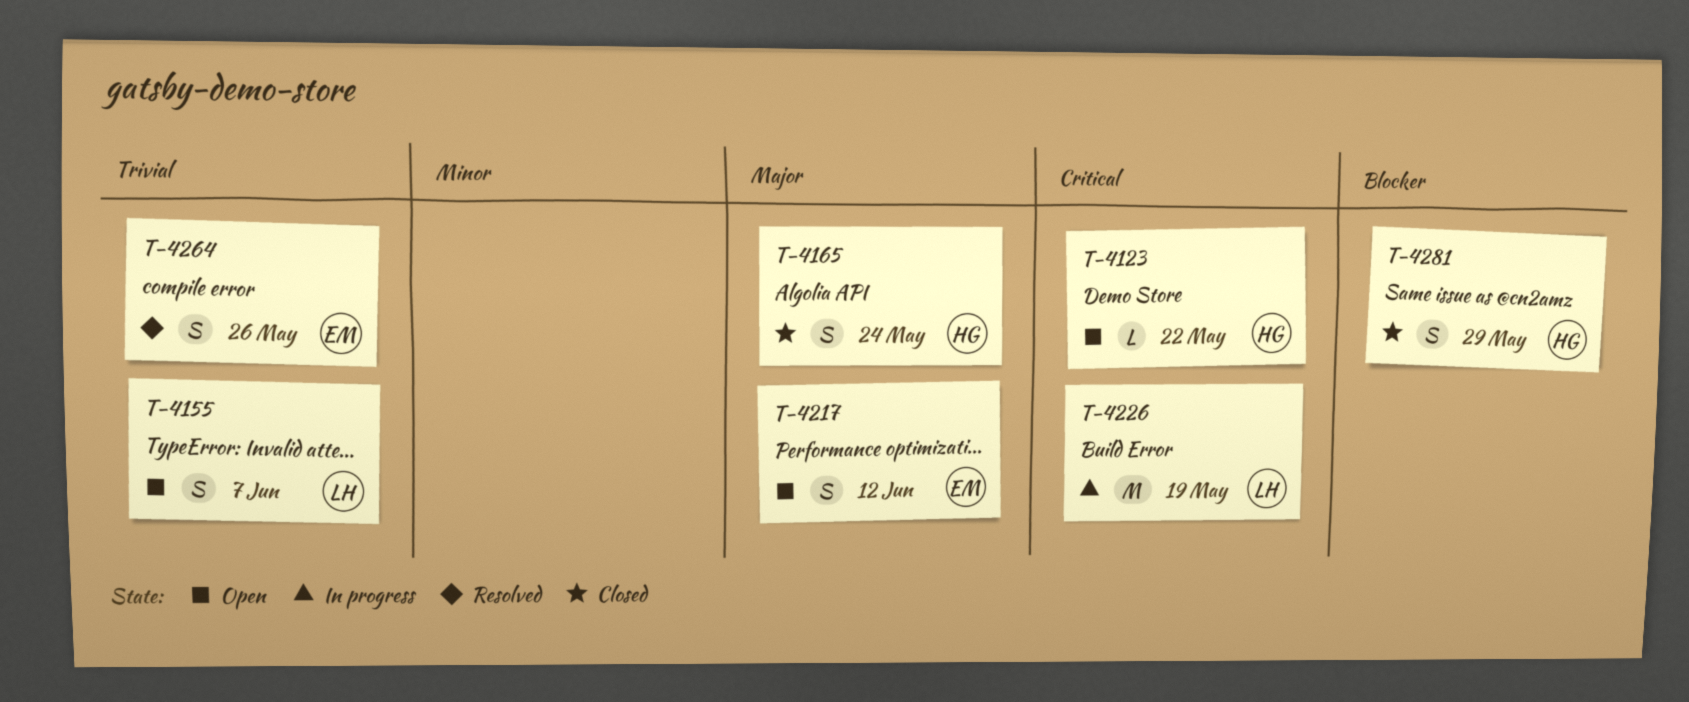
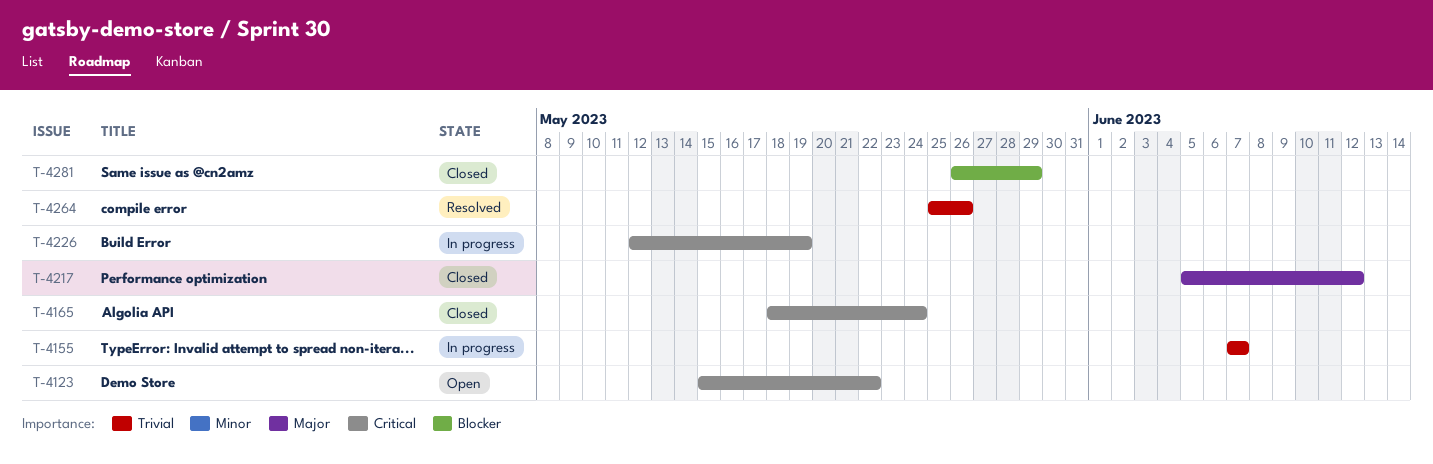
T-4155, status: Open -> In progress
T-4165, priority: Major -> Critical
T-4217, status: Open -> Closed

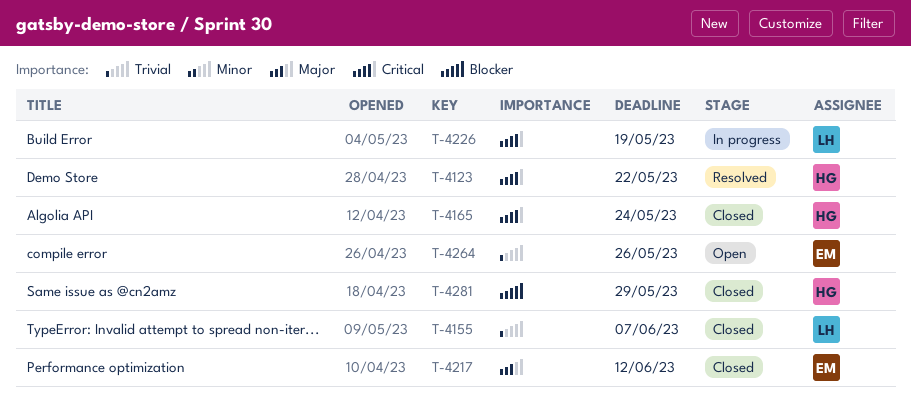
T-4123, status: Open -> Resolved
T-4155, status: In progress -> Closed
T-4264, status: Resolved -> Open

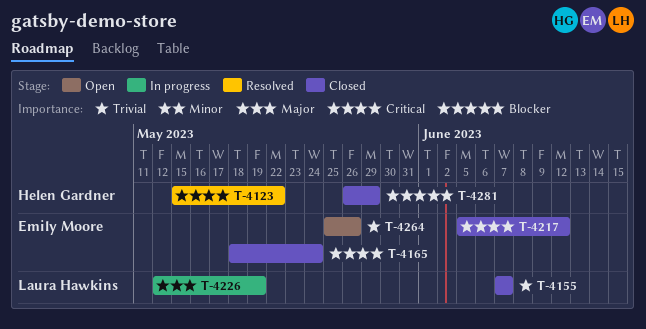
T-4165, owner: Helen Gardner -> Emily Moore
T-4217, priority: Major -> Critical
T-4226, priority: Critical -> Major

